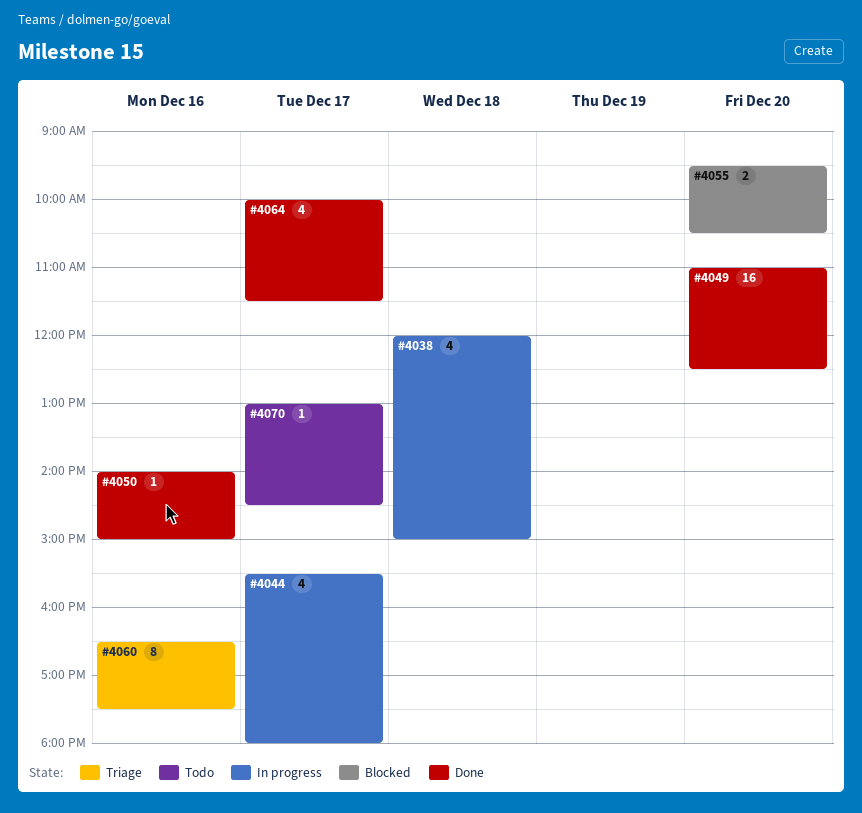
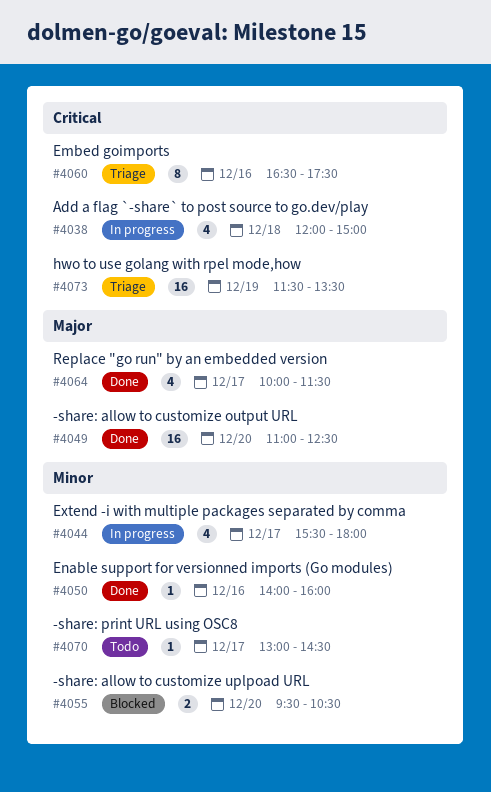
#4050, ends: 15:00 -> 16:00
#4073: none -> present

